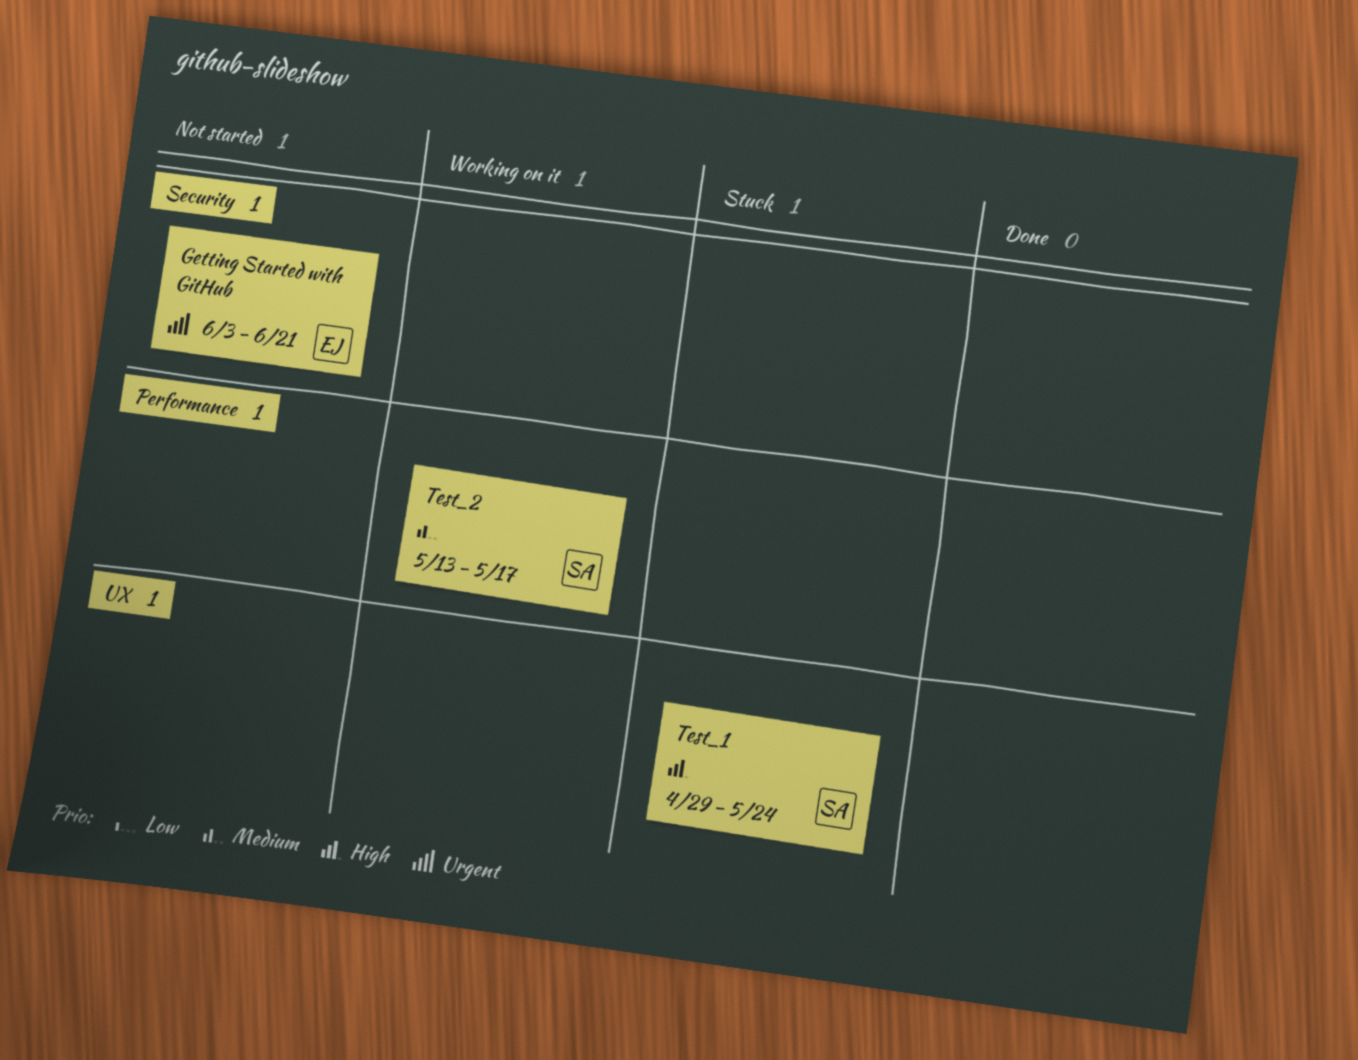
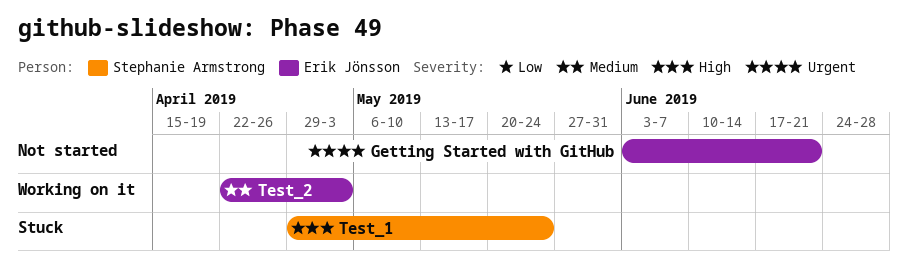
Test_2, owner: Stephanie Armstrong -> Erik Jönsson
Test_2, start: May 13 -> Apr 22
Test_2, due: May 17 -> May 3

